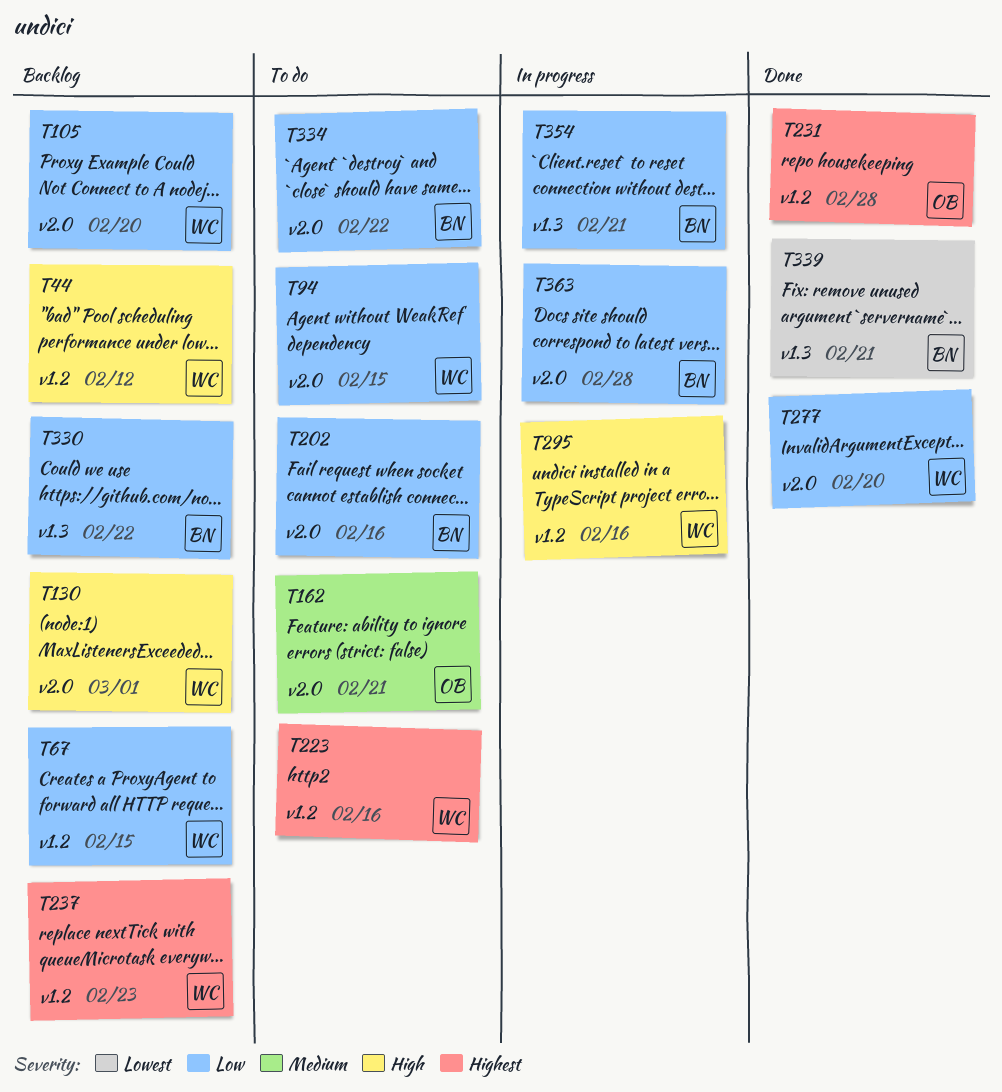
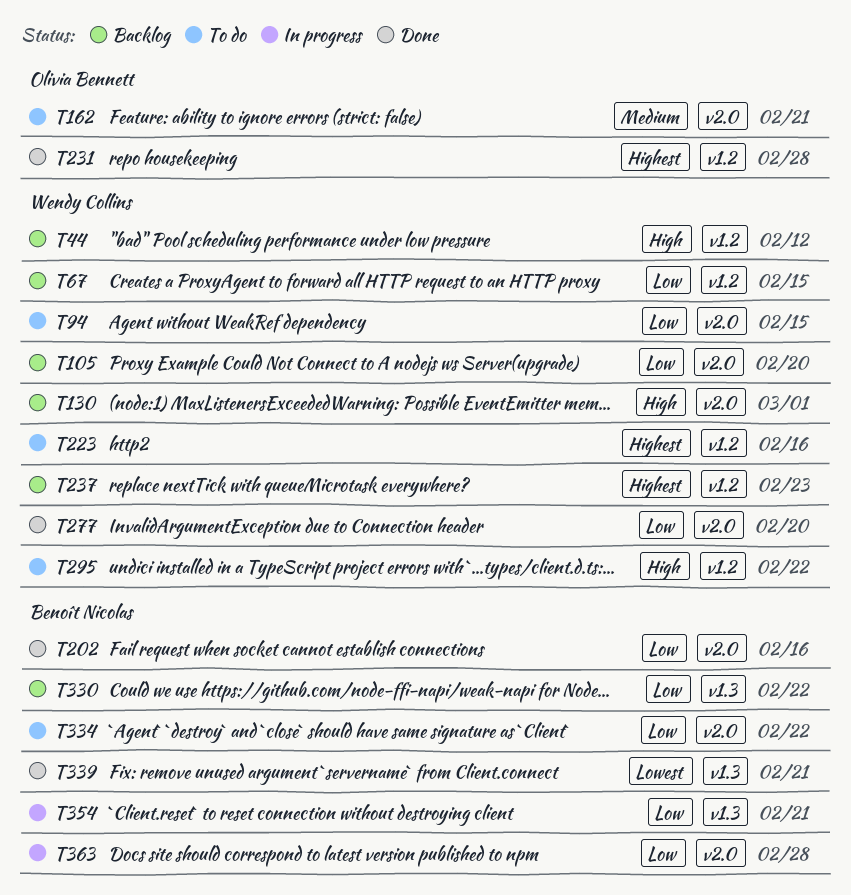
T202, status: To do -> Done
T295, status: In progress -> To do
T295, due: Feb 16 -> Feb 22

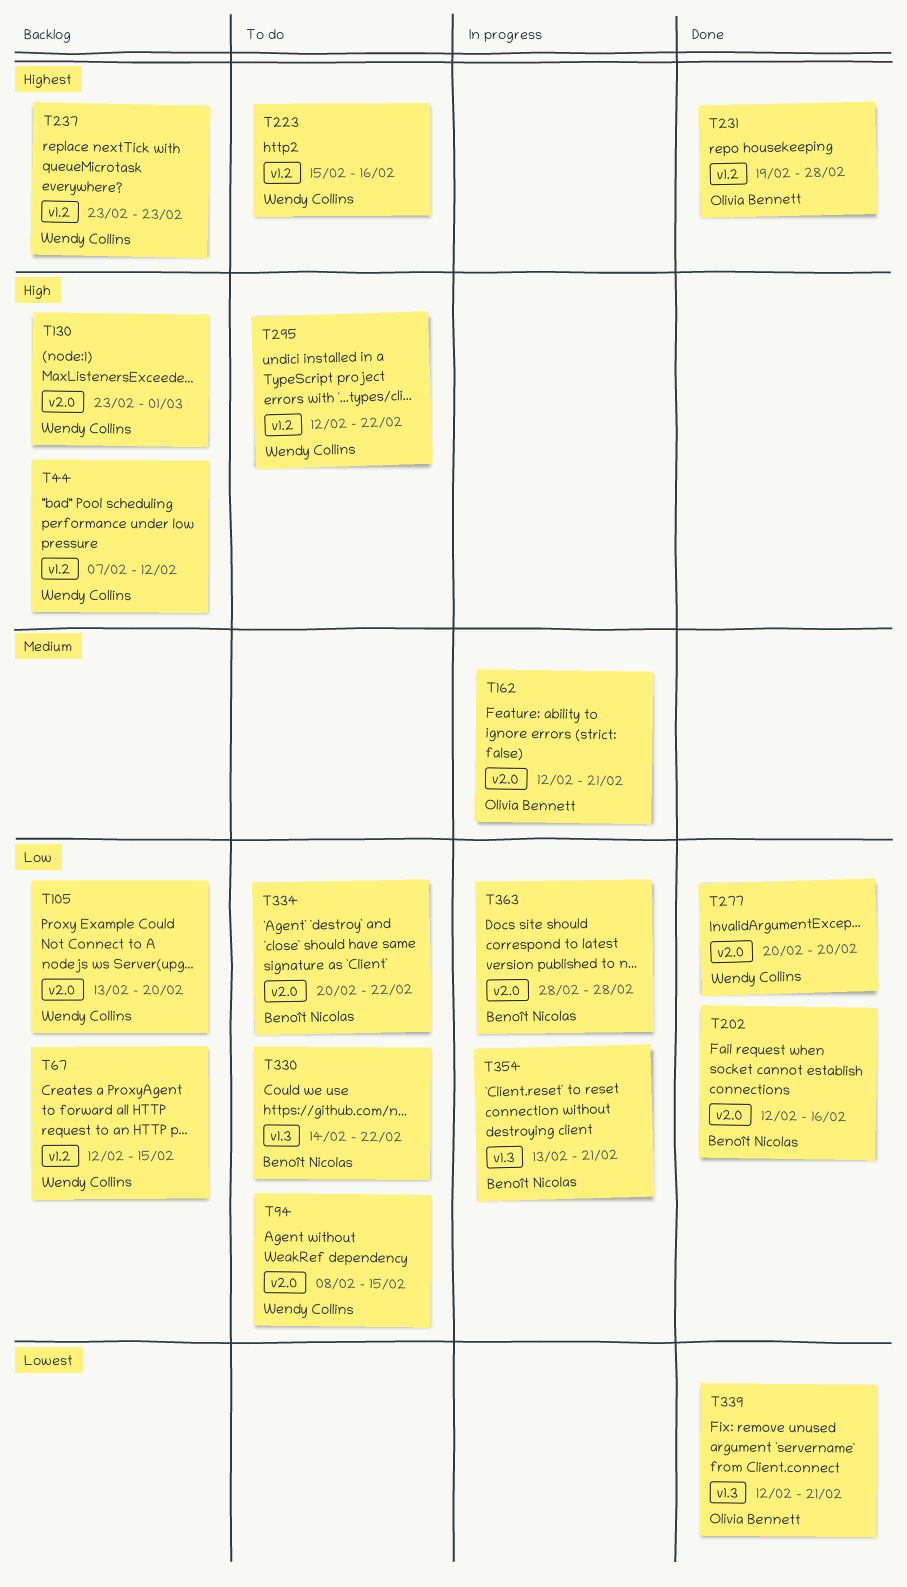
T162, status: To do -> In progress
T330, status: Backlog -> To do
T339, owner: Benoît Nicolas -> Olivia Bennett

